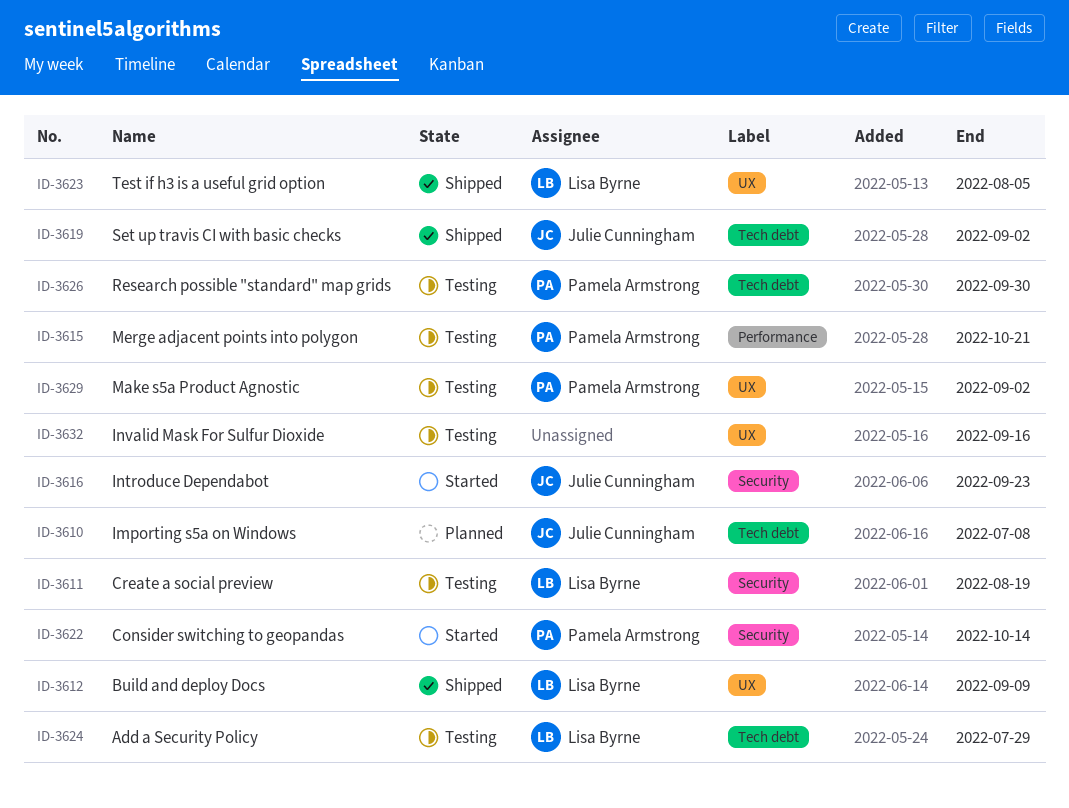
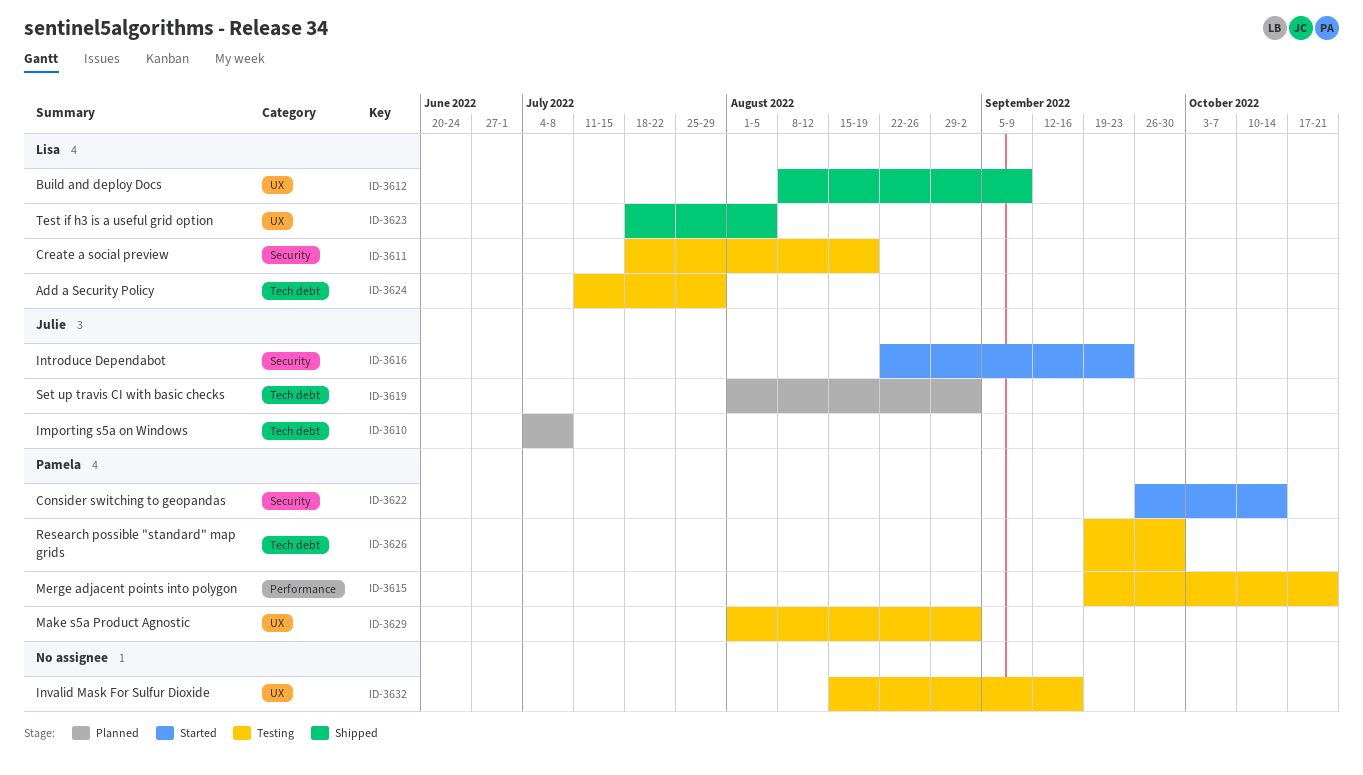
ID-3619, status: Shipped -> Planned

